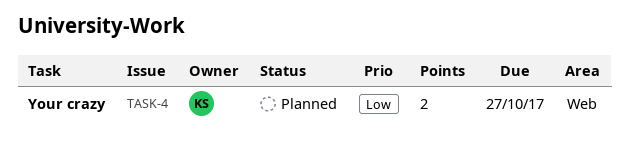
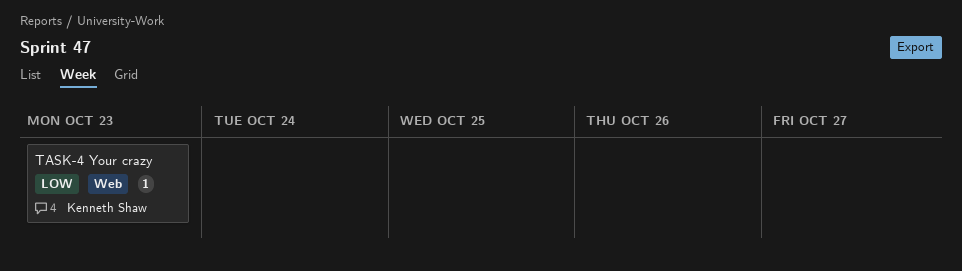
TASK-4, estimate: 2 -> 1
TASK-4, due: Oct 27 -> Oct 23

